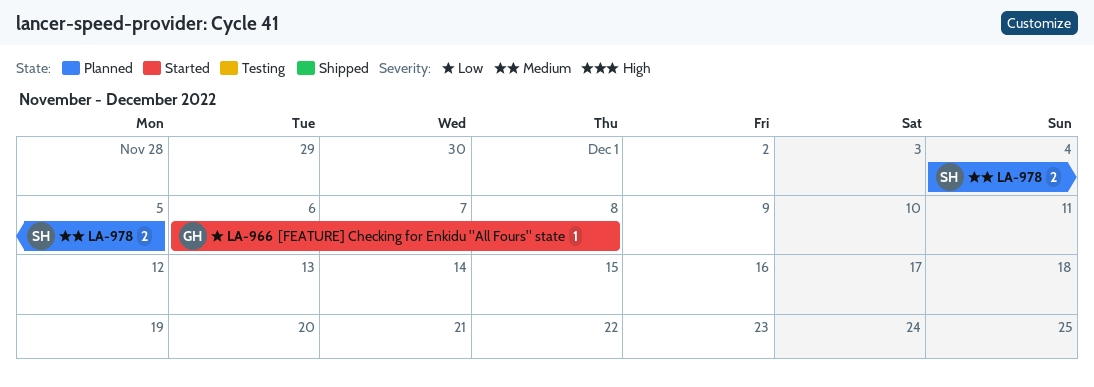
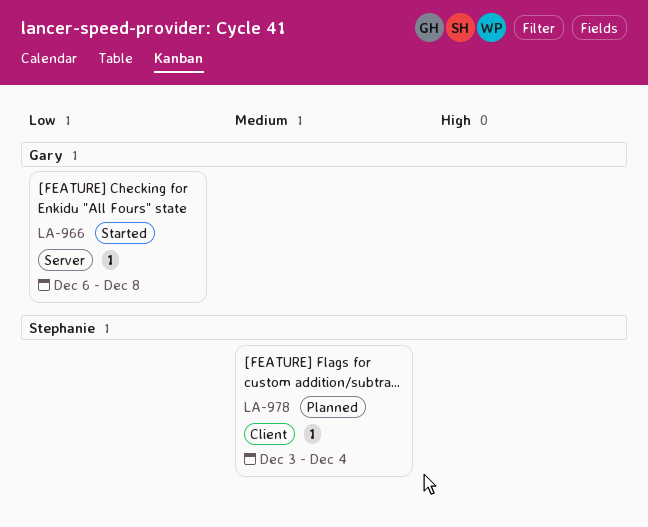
LA-978, estimate: 2 -> 1
LA-978, start: Dec 4 -> Dec 3
LA-978, due: Dec 5 -> Dec 4

